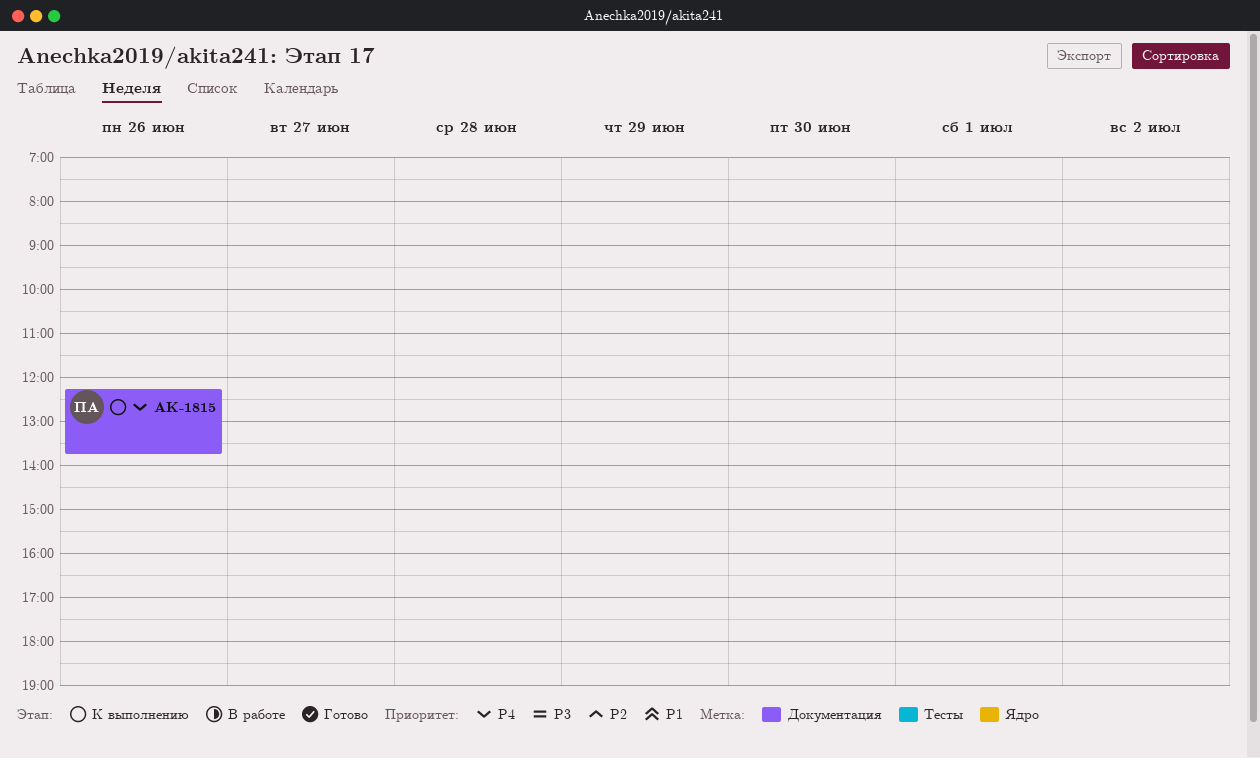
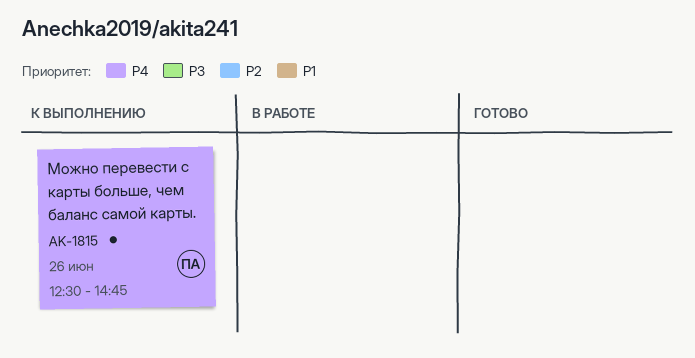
AK-1815, begins: 12:15 -> 12:30
AK-1815, ends: 13:45 -> 14:45

